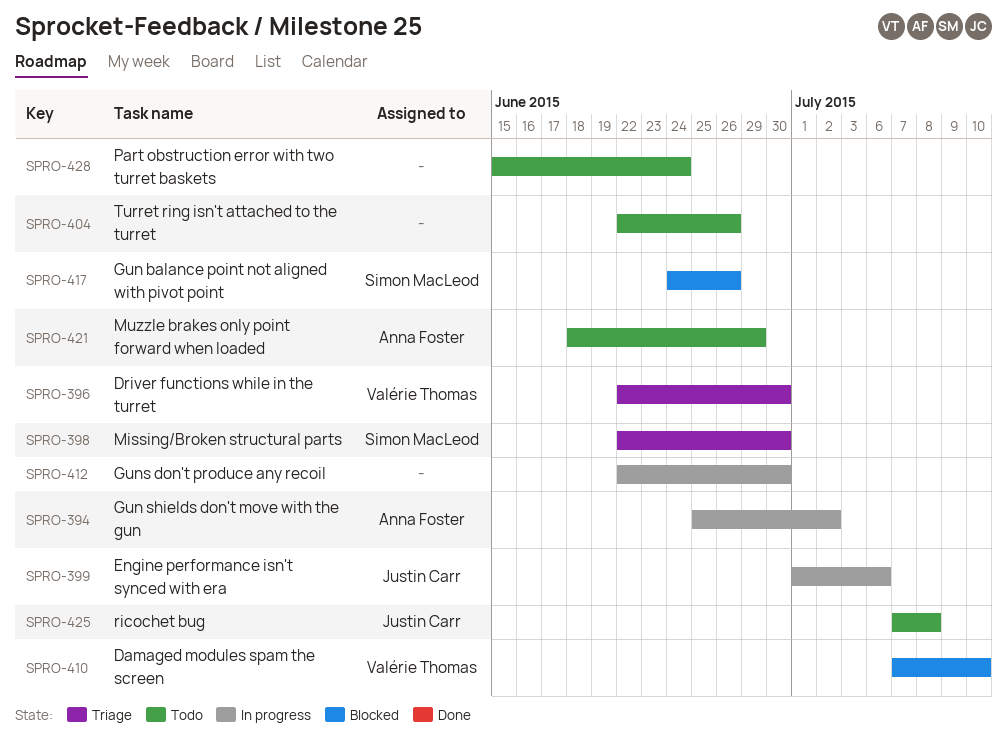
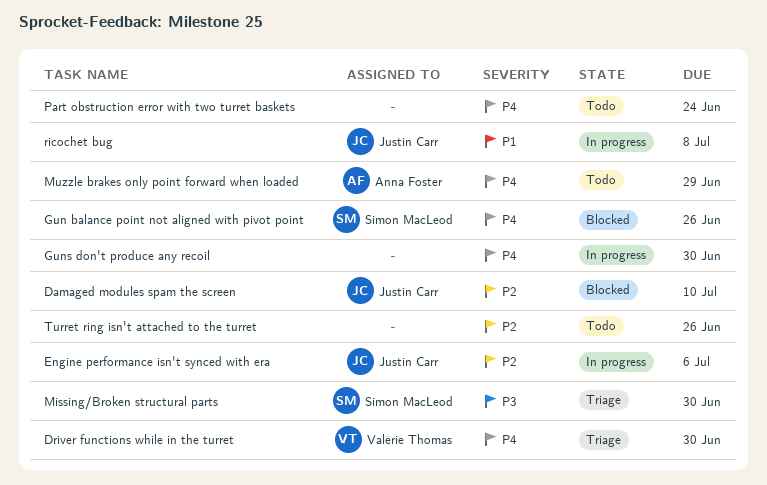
Damaged modules spam the screen, owner: Valérie Thomas -> Justin Carr
Gun shields don't move with the gun: present -> none
ricochet bug, status: Todo -> In progress

